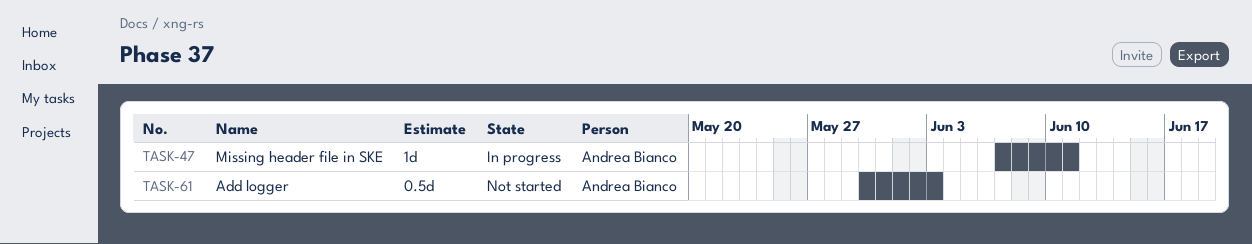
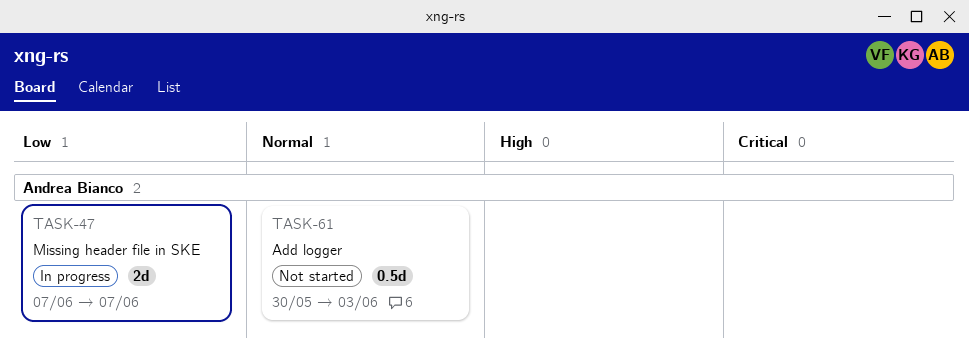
TASK-47, estimate: 1d -> 2d
TASK-47, due: Jun 11 -> Jun 7

